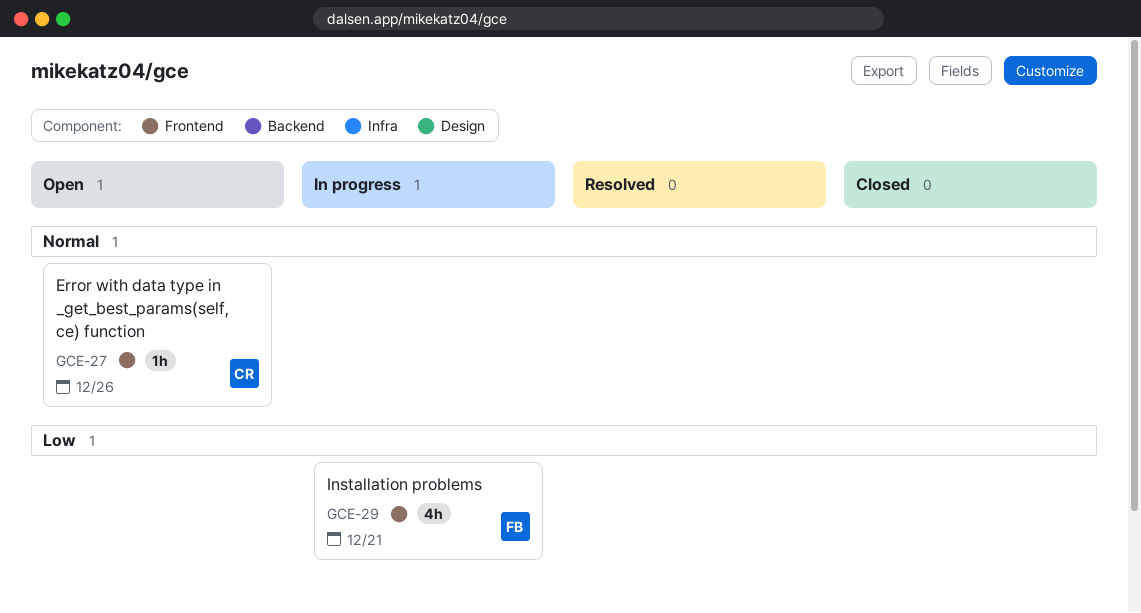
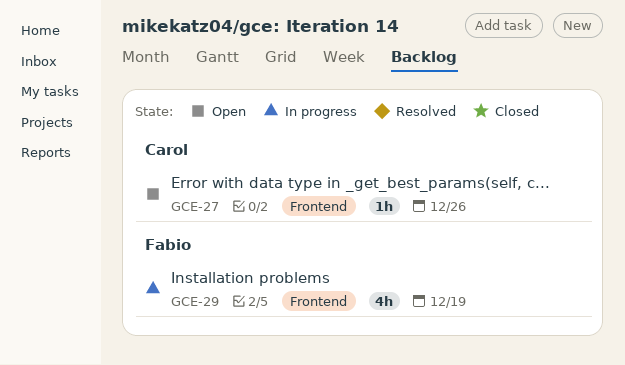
GCE-29, due: Dec 21 -> Dec 19

